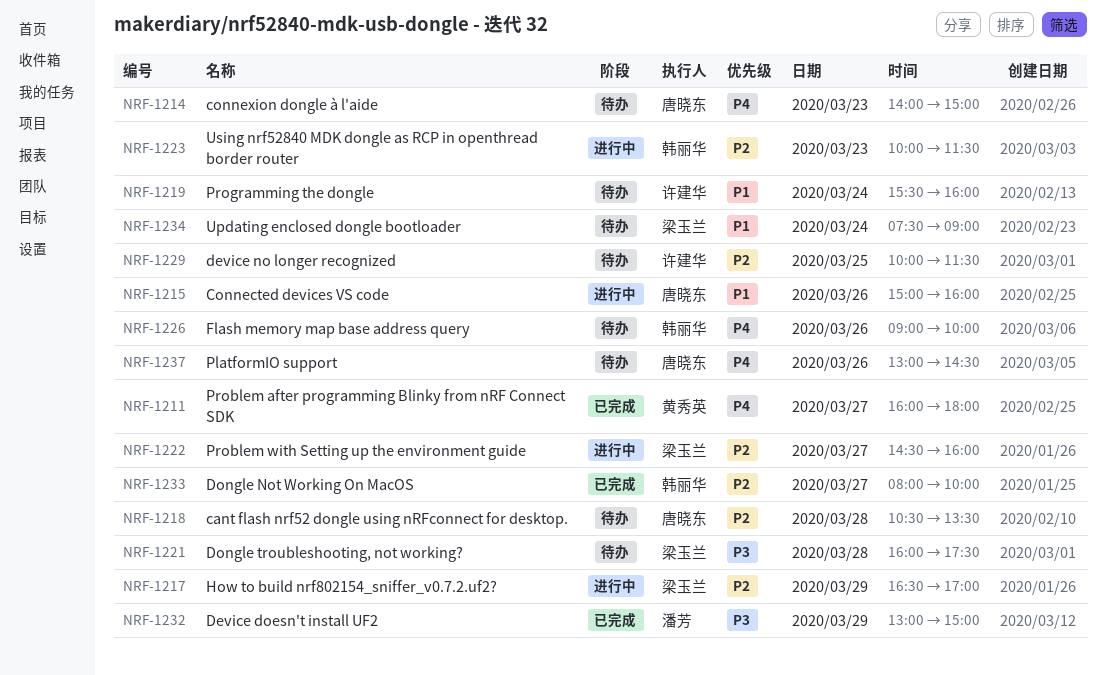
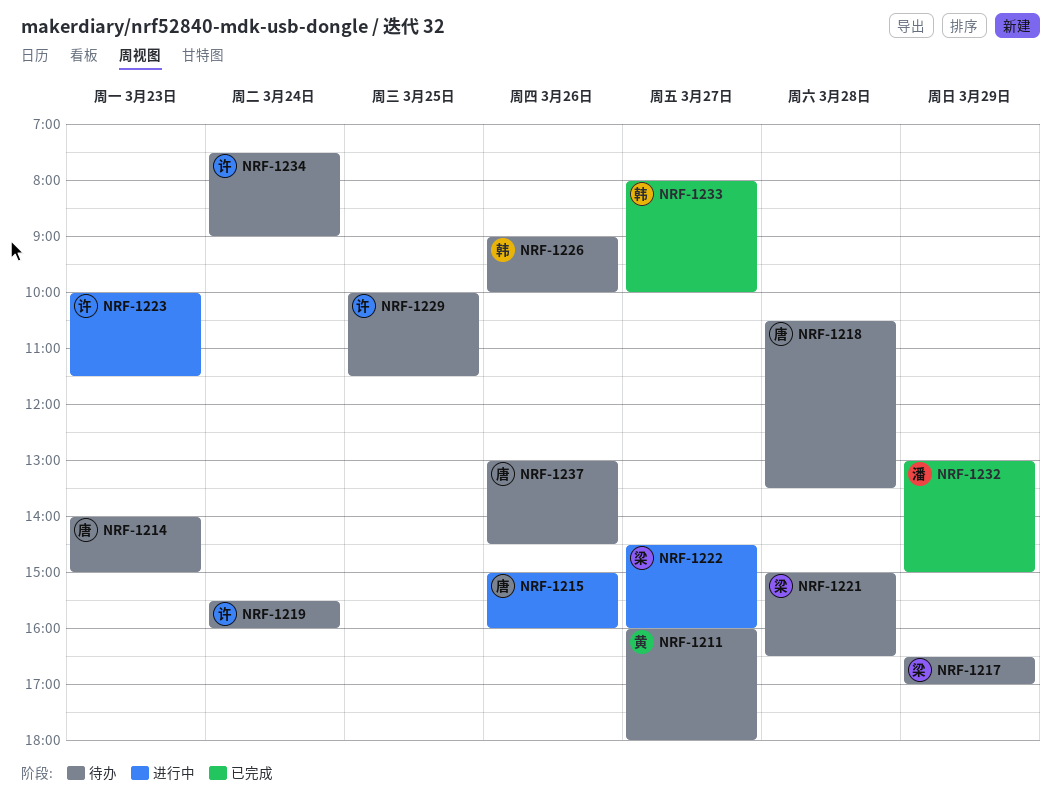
NRF-1211, status: 已完成 -> 待办
NRF-1217, status: 进行中 -> 待办
NRF-1221, begins: 16:00 -> 15:00
NRF-1221, ends: 17:30 -> 16:30
NRF-1223, owner: 韩丽华 -> 许建华
NRF-1234, owner: 梁玉兰 -> 许建华

